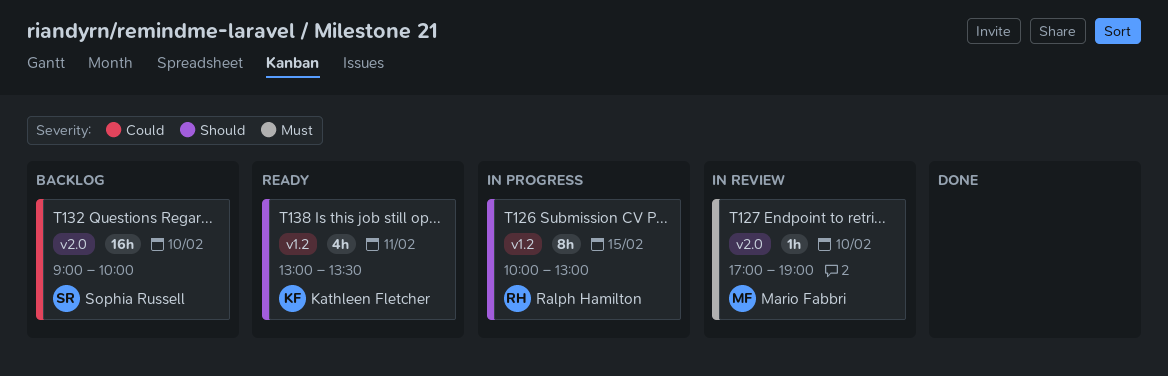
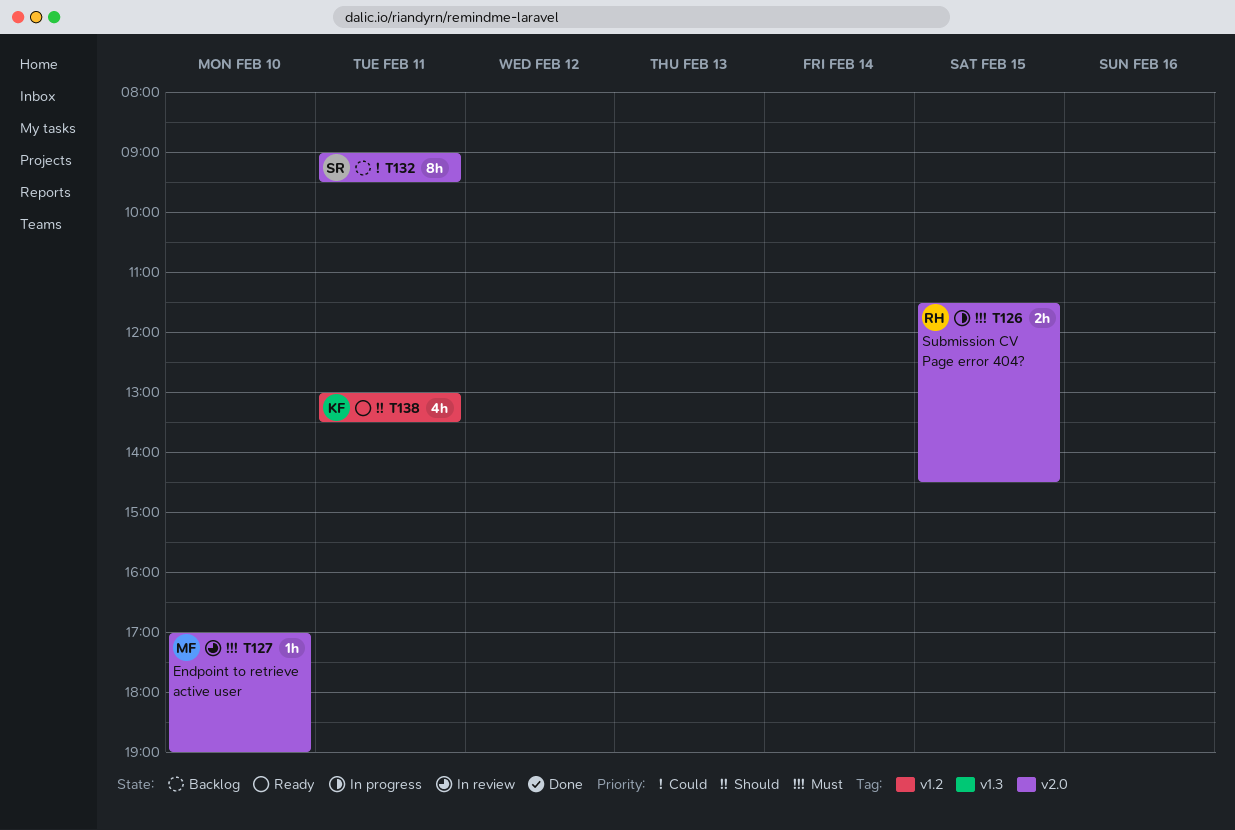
T126, priority: Should -> Must
T126, label: v1.2 -> v2.0
T126, estimate: 8h -> 2h
T126, begins: 10:00 -> 11:30
T126, ends: 13:00 -> 14:30
T132, estimate: 16h -> 8h
T132, day: Feb 10 -> Feb 11
T132, ends: 10:00 -> 09:30

